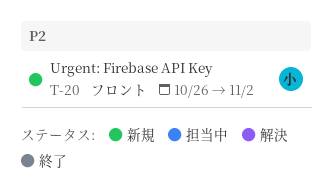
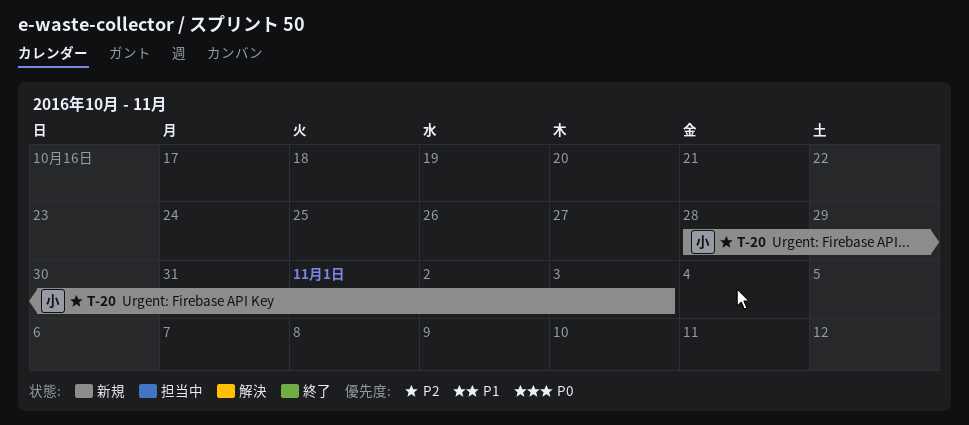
T-20, start: Oct 26 -> Oct 28
T-20, due: Nov 2 -> Nov 3

